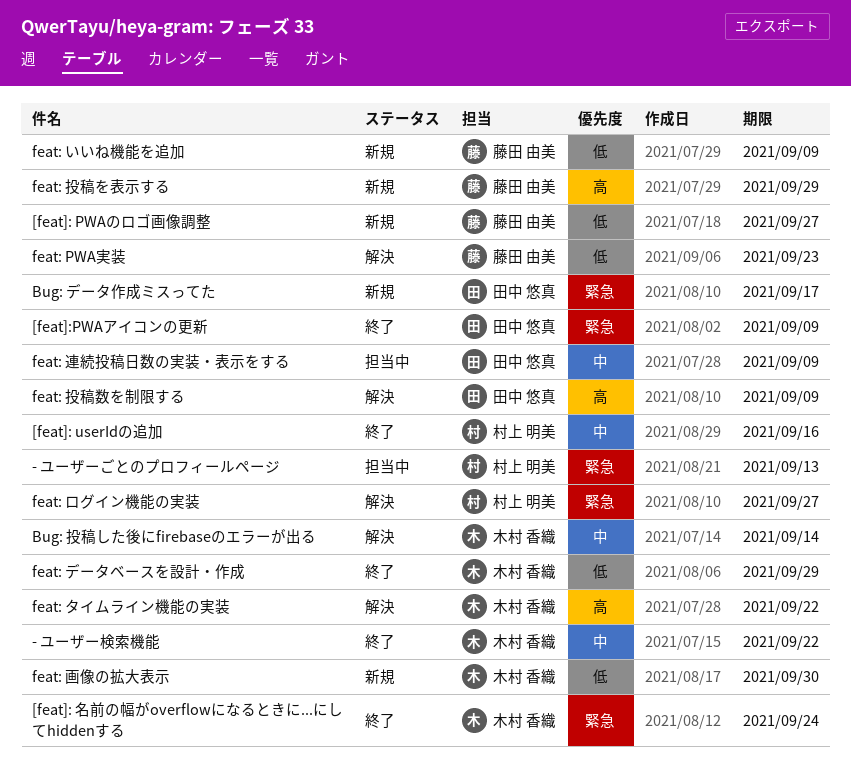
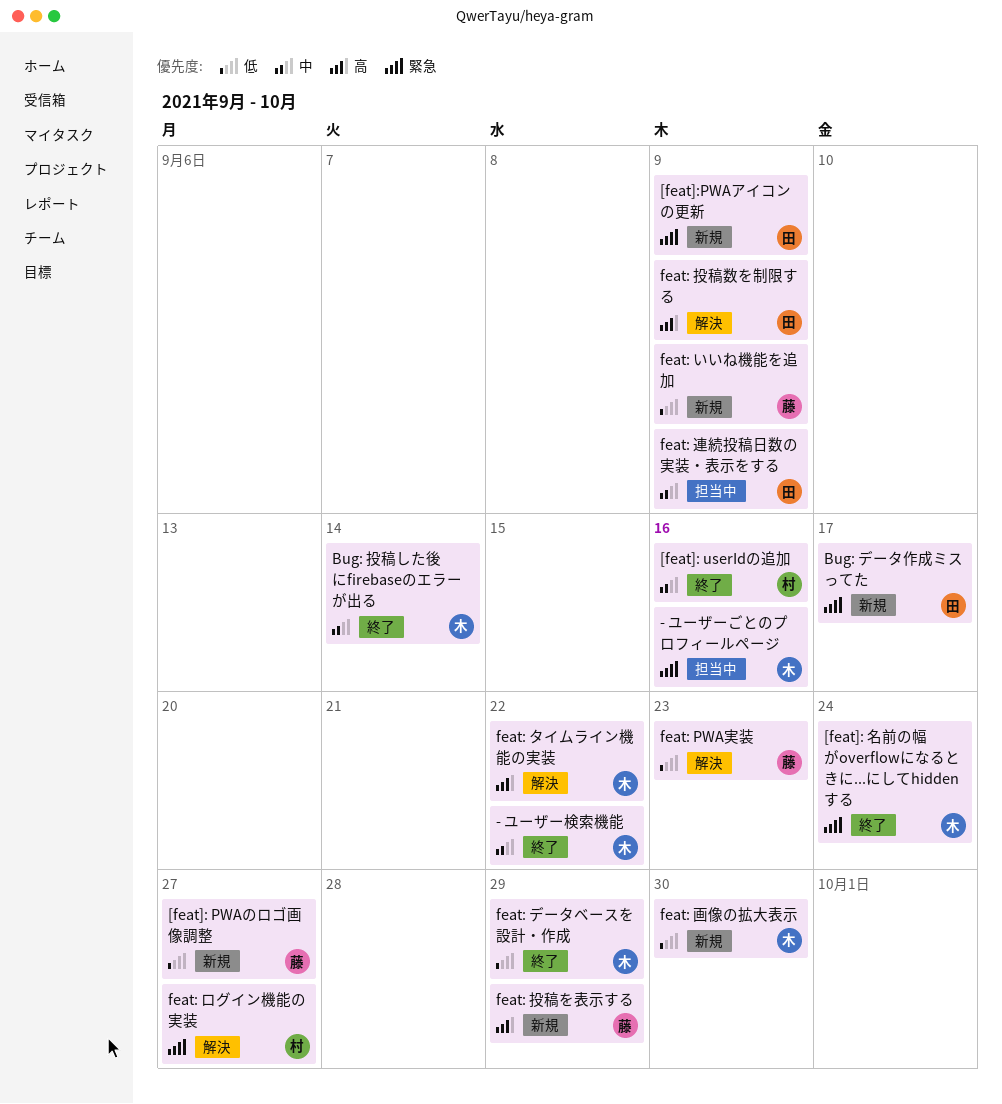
- ユーザーごとのプロフィールページ, owner: 村上 明美 -> 木村 香織
- ユーザーごとのプロフィールページ, due: Sep 13 -> Sep 16
[feat]:PWAアイコンの更新, status: 終了 -> 新規
Bug: 投稿した後にfirebaseのエラーが出る, status: 解決 -> 終了

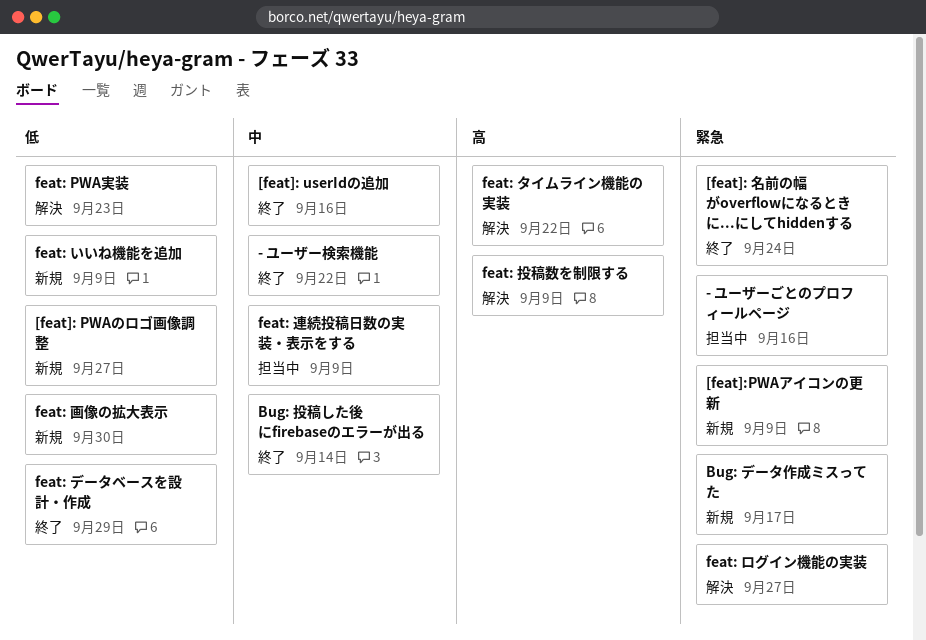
feat: 投稿を表示する: present -> none

